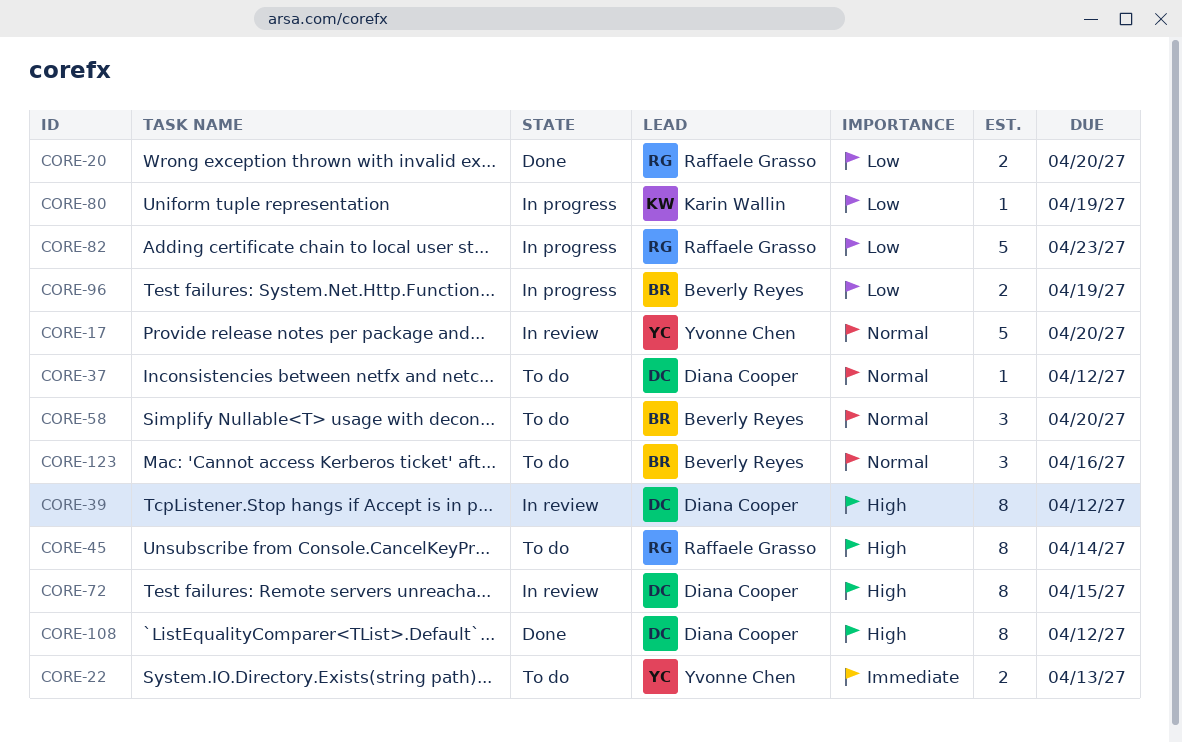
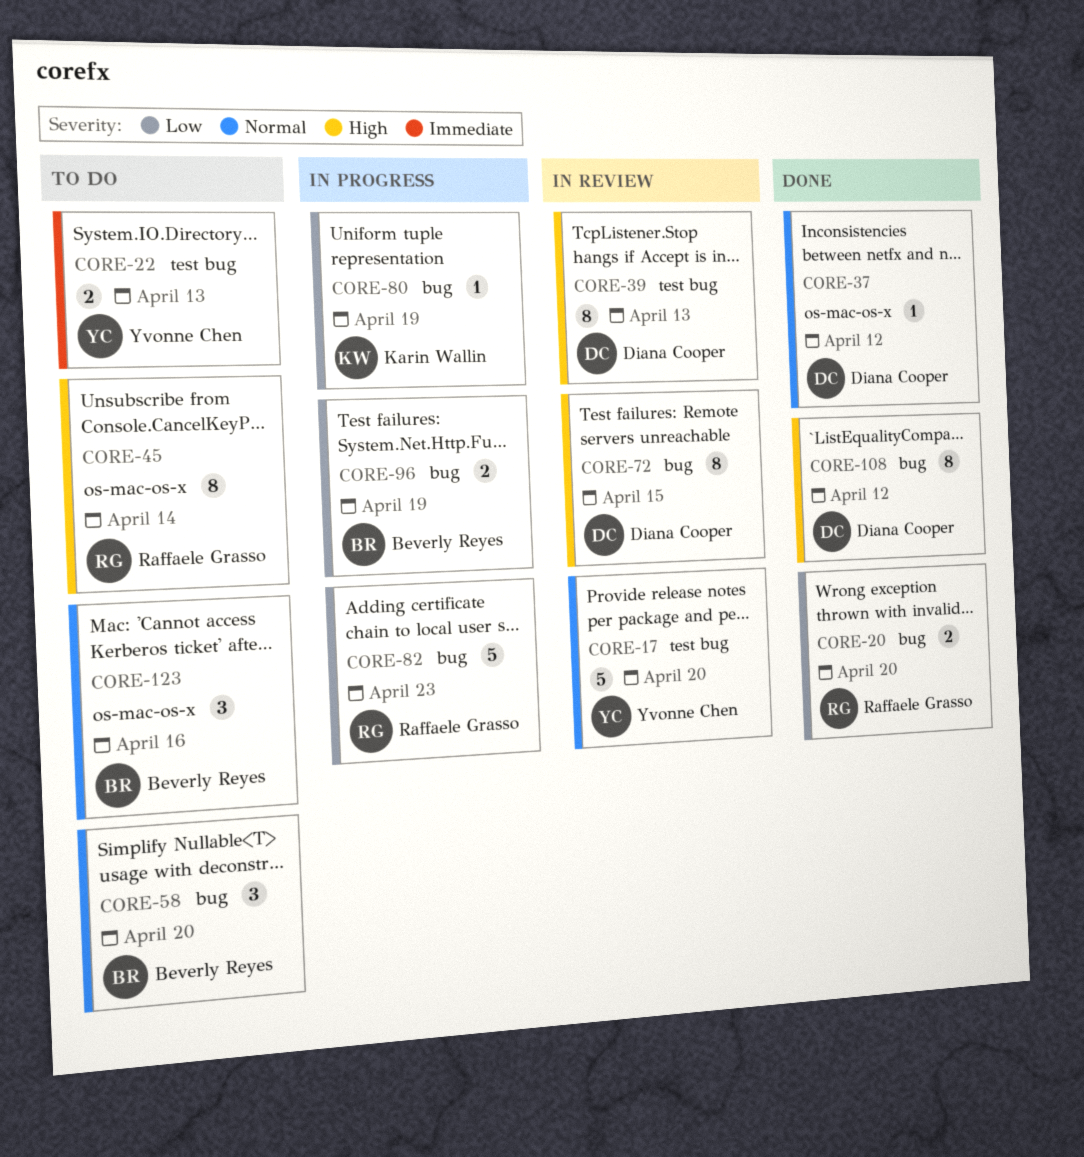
CORE-37, status: To do -> Done
CORE-39, due: Apr 12 -> Apr 13

